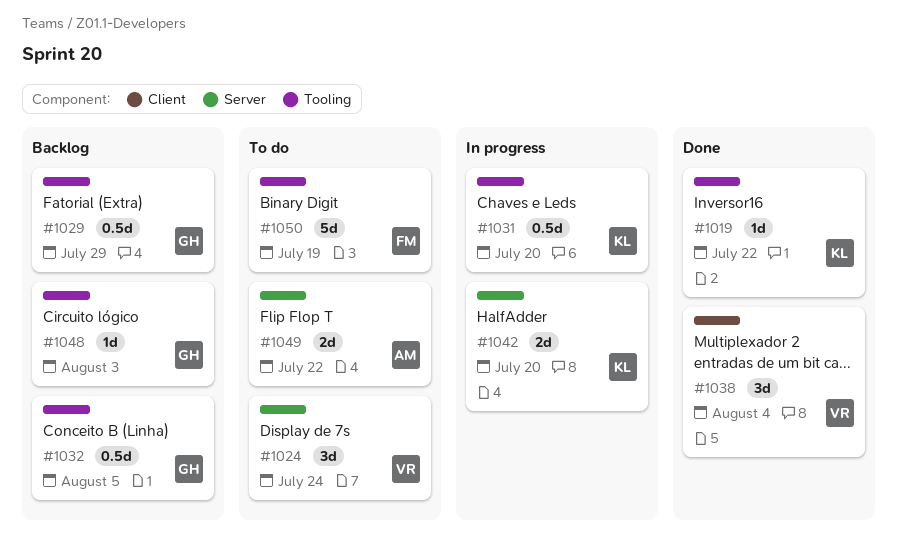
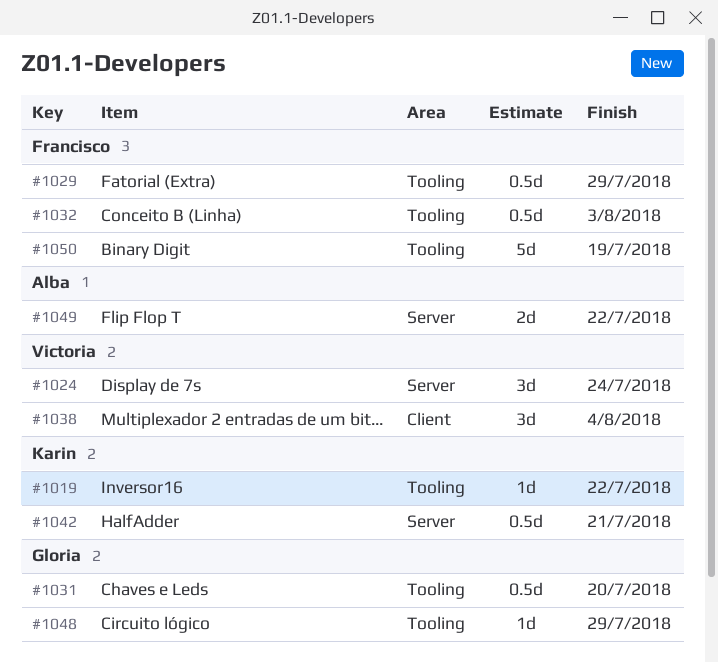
#1029, owner: Gloria -> Francisco
#1031, owner: Karin -> Gloria
#1032, owner: Gloria -> Francisco
#1032, due: Aug 5 -> Aug 3
#1042, estimate: 2d -> 0.5d
#1042, due: Jul 20 -> Jul 21
#1048, due: Aug 3 -> Jul 29

